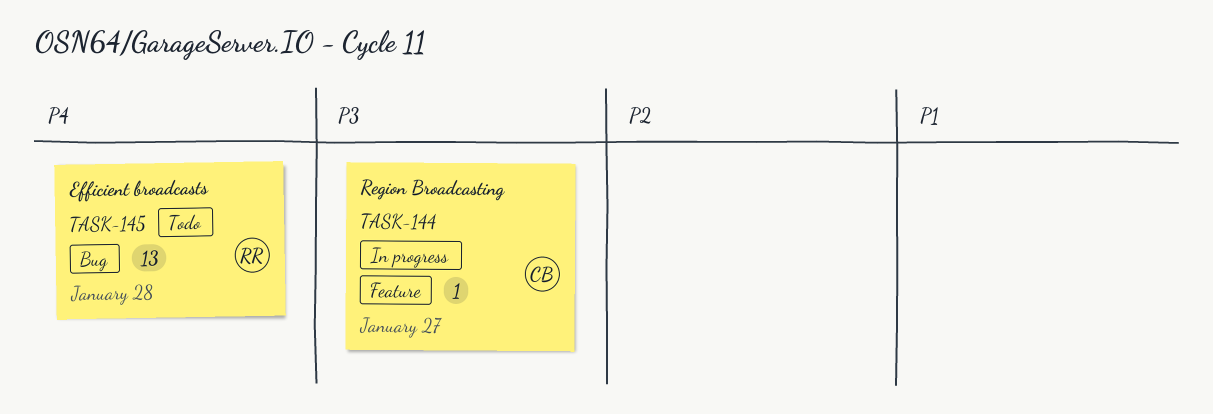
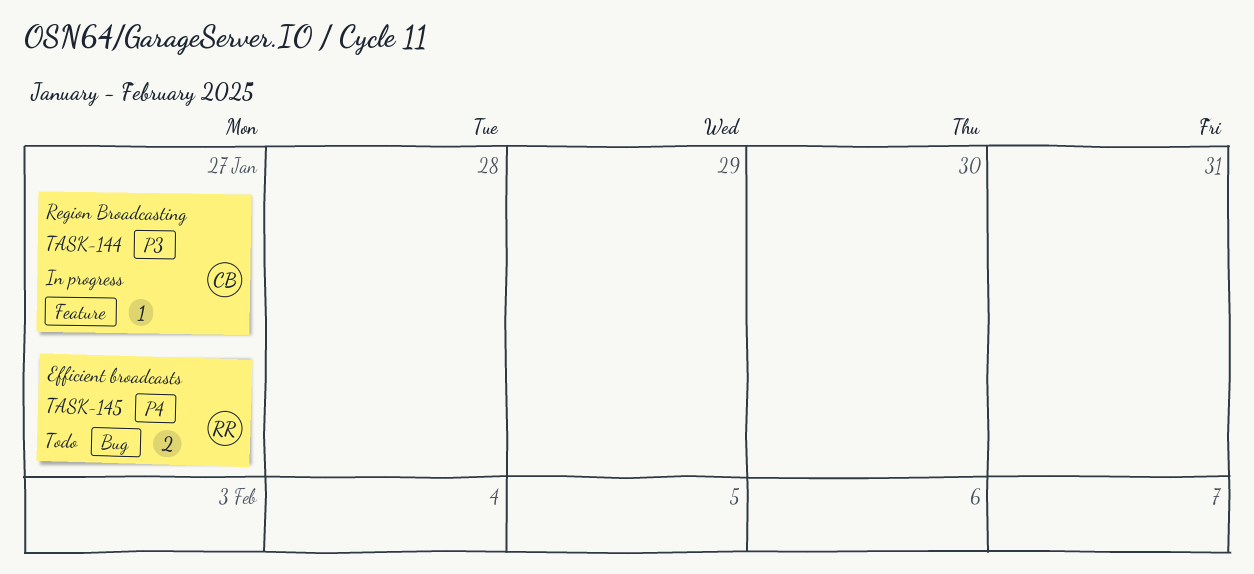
TASK-145, estimate: 13 -> 2
TASK-145, due: Jan 28 -> Jan 27

